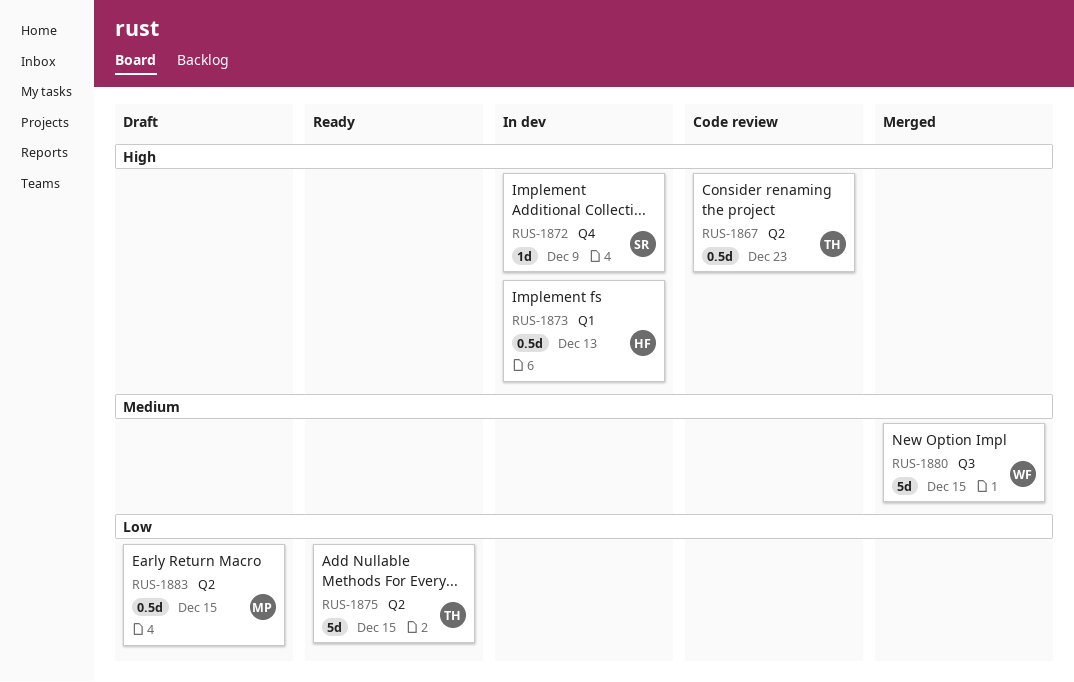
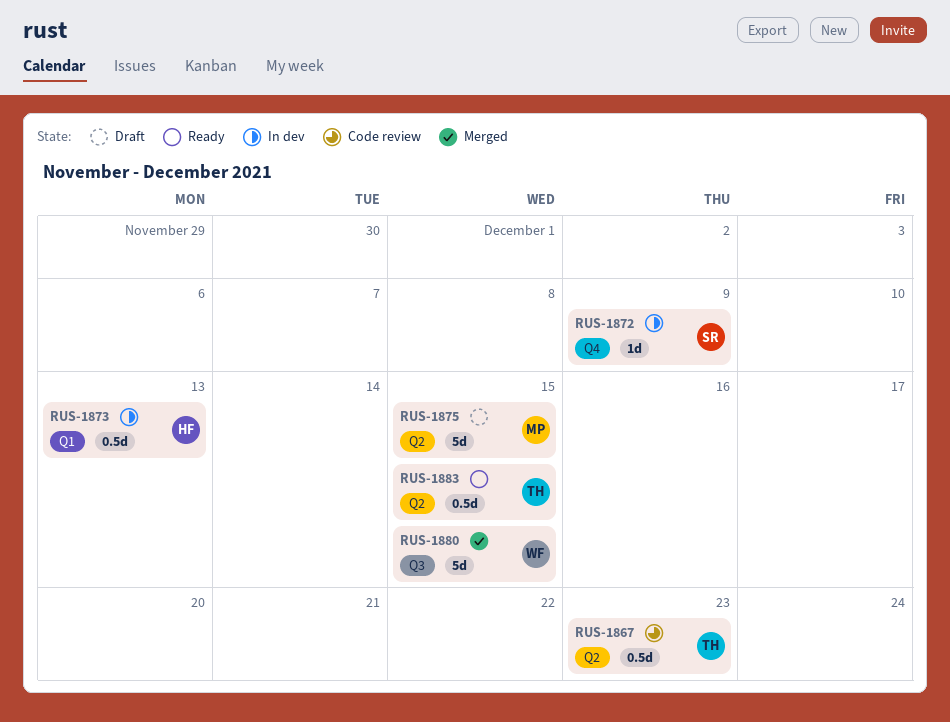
RUS-1875, status: Ready -> Draft
RUS-1875, owner: TH -> MP
RUS-1883, status: Draft -> Ready
RUS-1883, owner: MP -> TH

